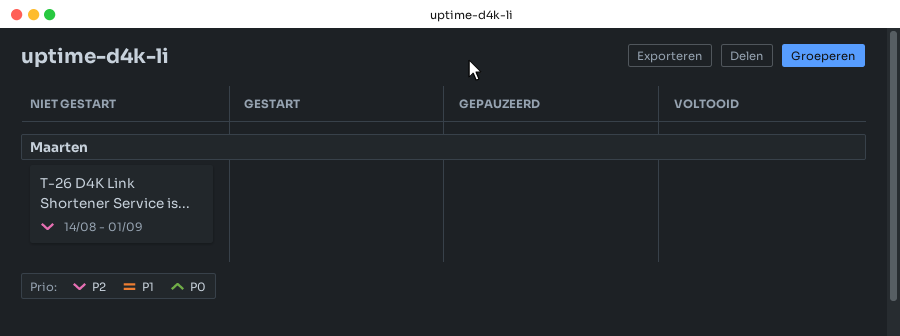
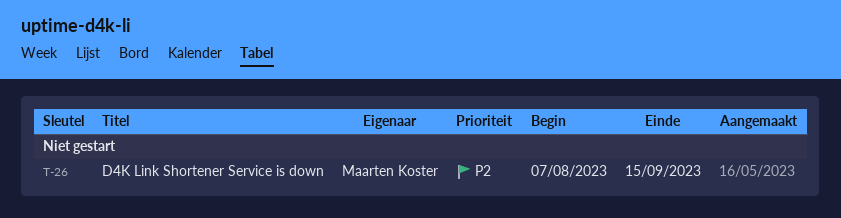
T-26, start: Aug 14 -> Aug 7
T-26, due: Sep 1 -> Sep 15

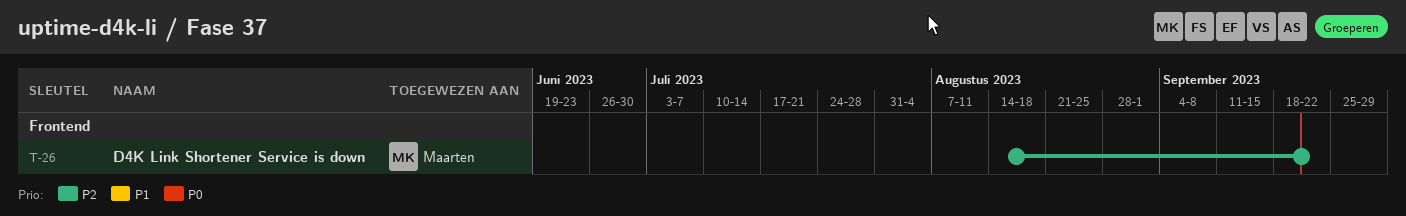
T-26, start: Aug 7 -> Aug 14
T-26, due: Sep 15 -> Sep 22

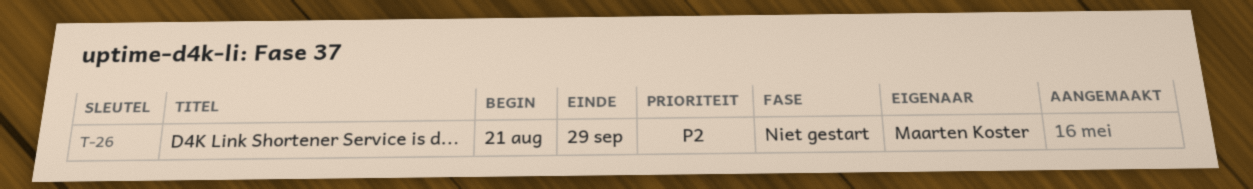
T-26, start: Aug 14 -> Aug 21
T-26, due: Sep 22 -> Sep 29

